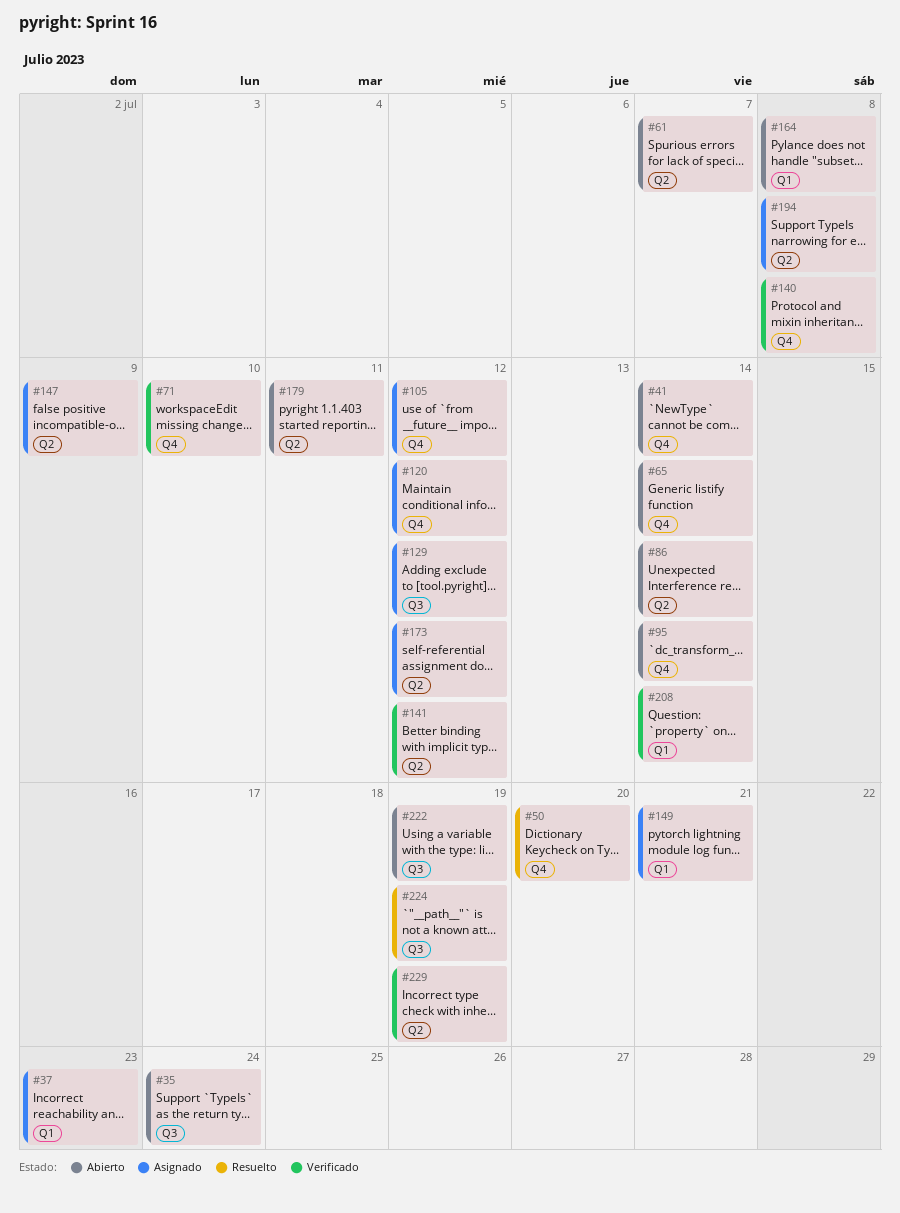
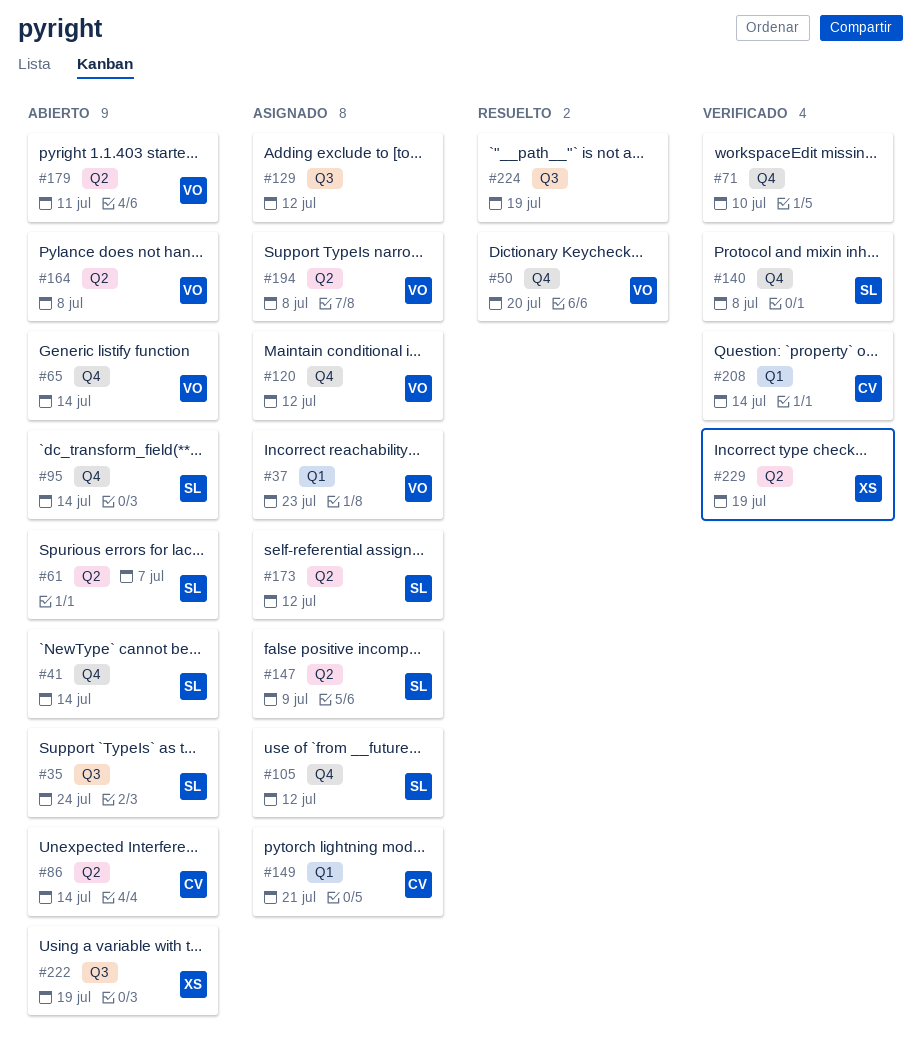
#141: present -> none
#164, label: Q1 -> Q2

